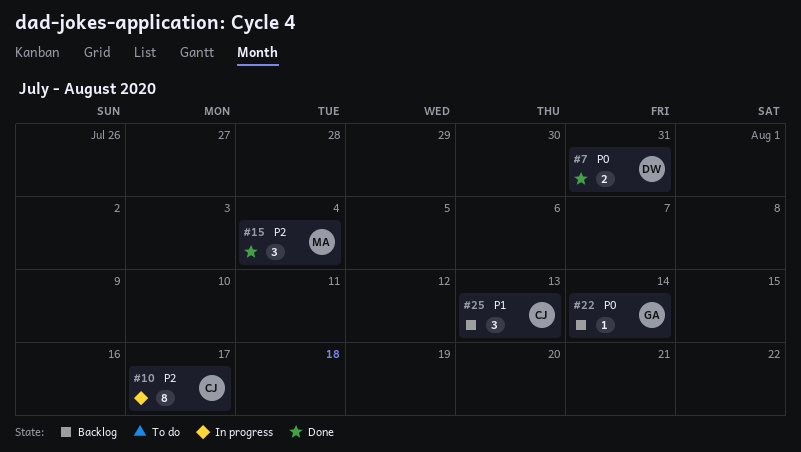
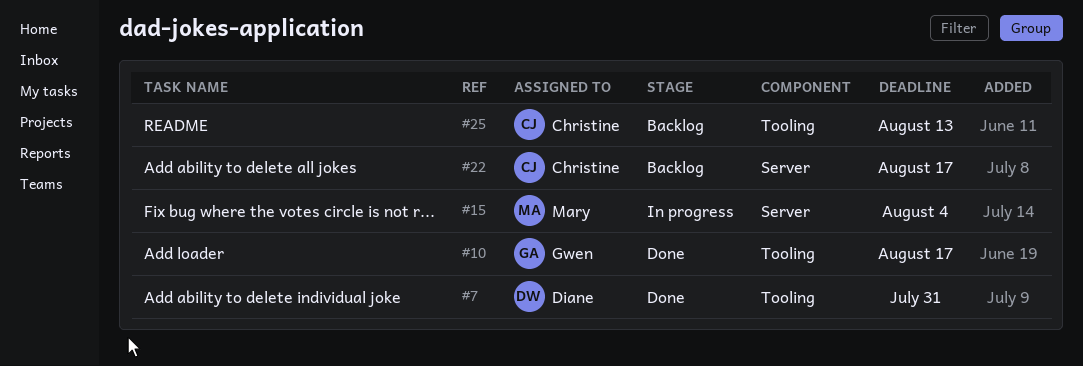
#10, status: In progress -> Done
#10, owner: Christine -> Gwen
#15, status: Done -> In progress
#22, owner: Gwen -> Christine
#22, due: Aug 14 -> Aug 17

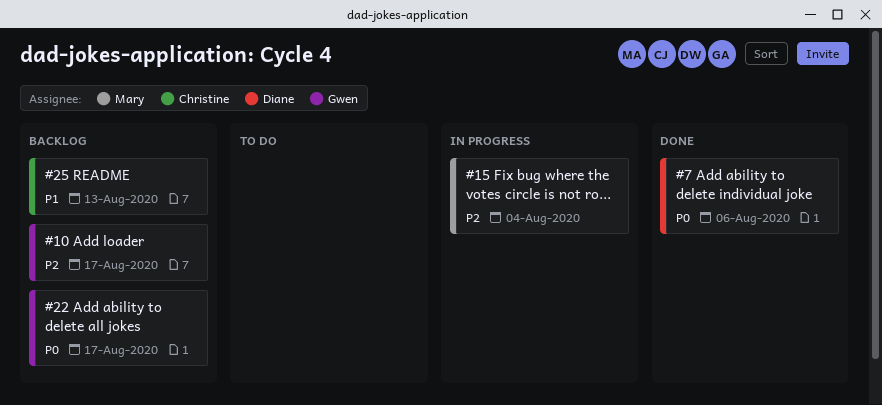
#7, due: Jul 31 -> Aug 6
#10, status: Done -> Backlog
#22, owner: Christine -> Gwen

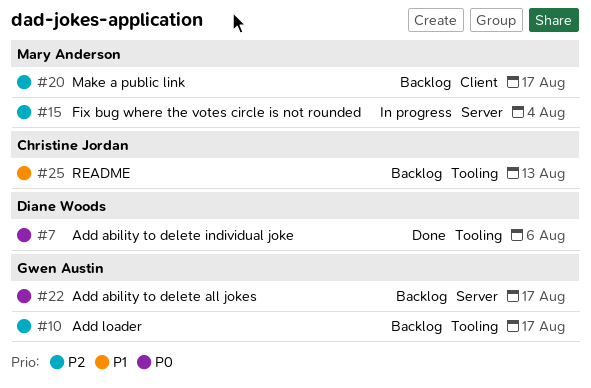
#20: none -> present

